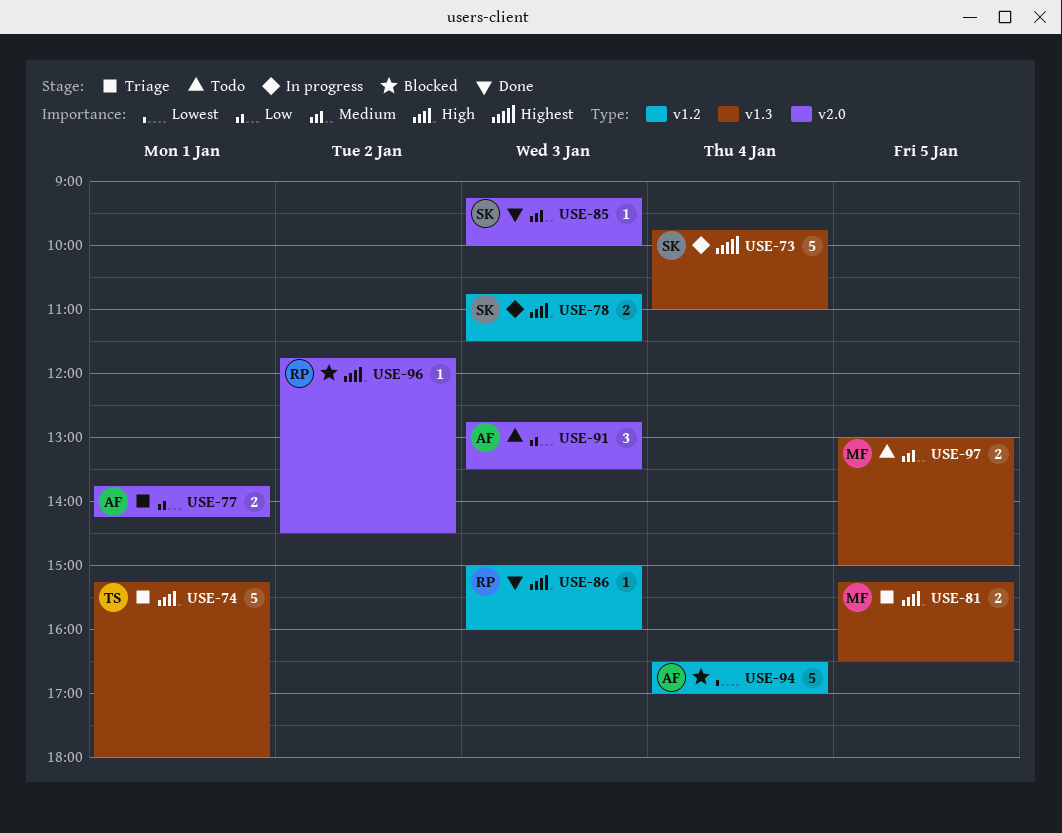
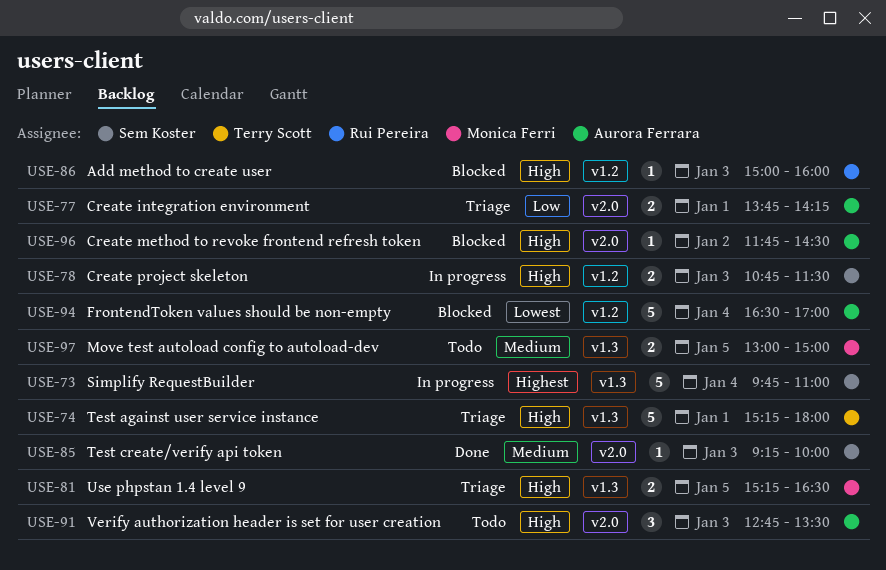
USE-86, status: Done -> Blocked
USE-91, priority: Low -> High
USE-96, owner: Rui Pereira -> Aurora Ferrara

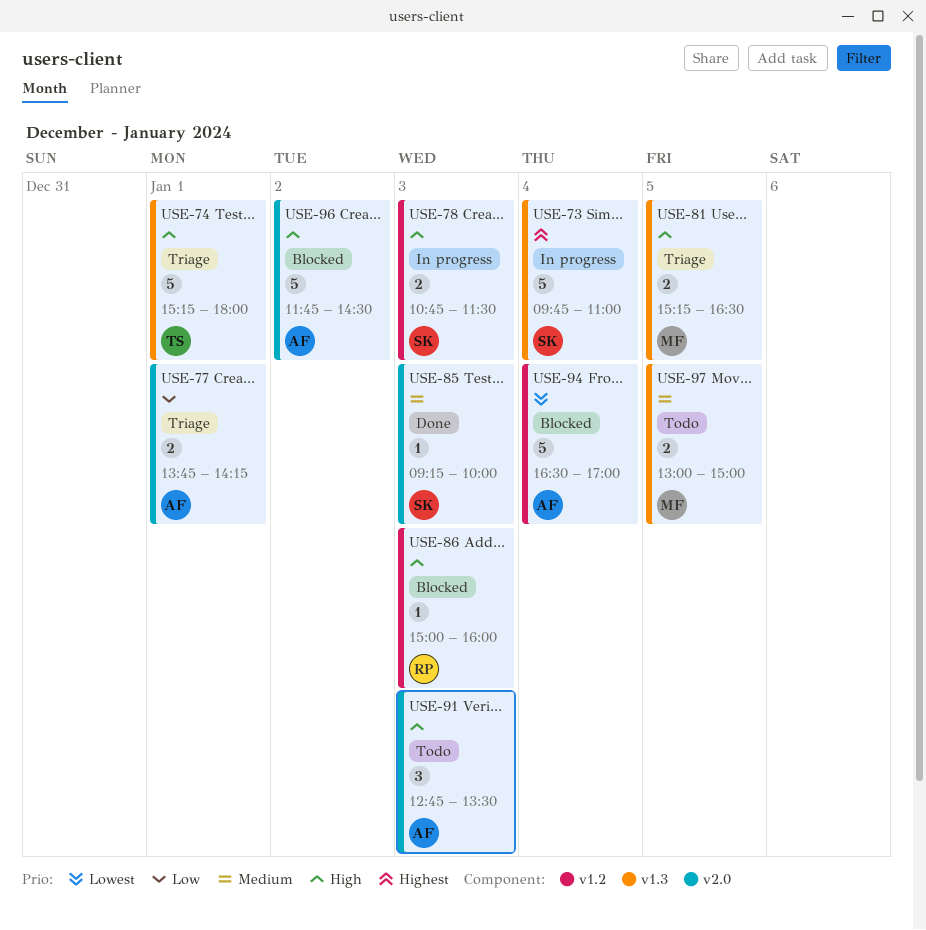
USE-96, estimate: 1 -> 5

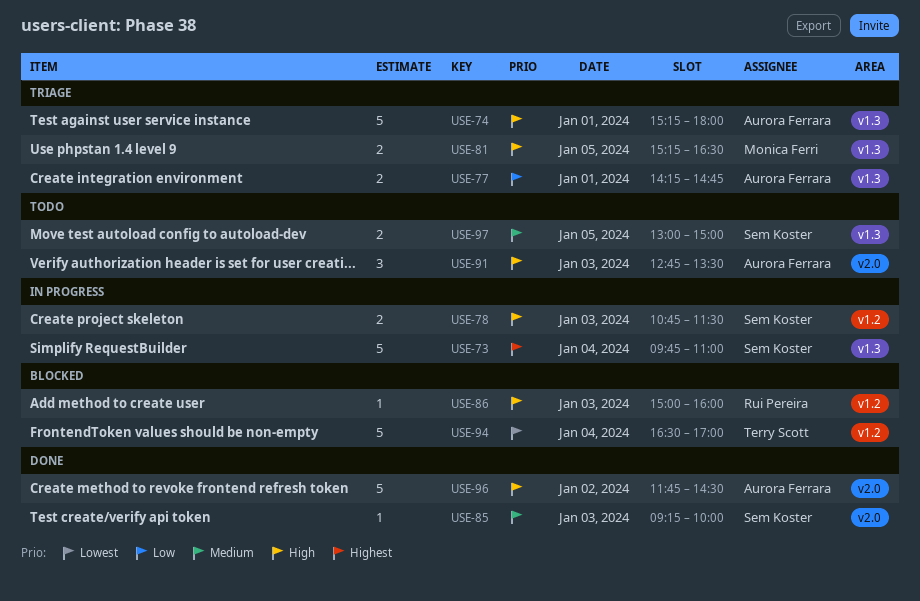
USE-74, owner: Terry Scott -> Aurora Ferrara
USE-77, label: v2.0 -> v1.3
USE-77, begins: 13:45 -> 14:15
USE-77, ends: 14:15 -> 14:45
USE-94, owner: Aurora Ferrara -> Terry Scott
USE-96, status: Blocked -> Done
USE-97, owner: Monica Ferri -> Sem Koster

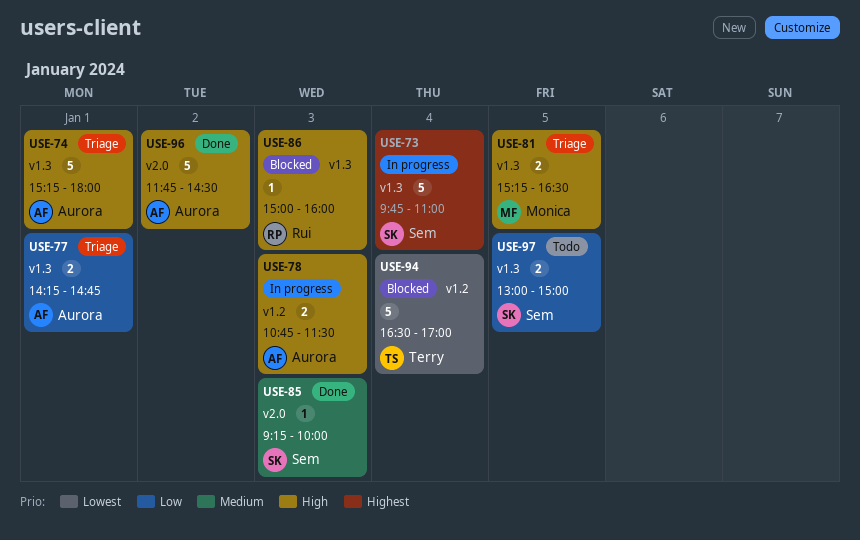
USE-78, owner: Sem Koster -> Aurora Ferrara
USE-86, label: v1.2 -> v1.3
USE-91: present -> none
USE-97, priority: Medium -> Low

